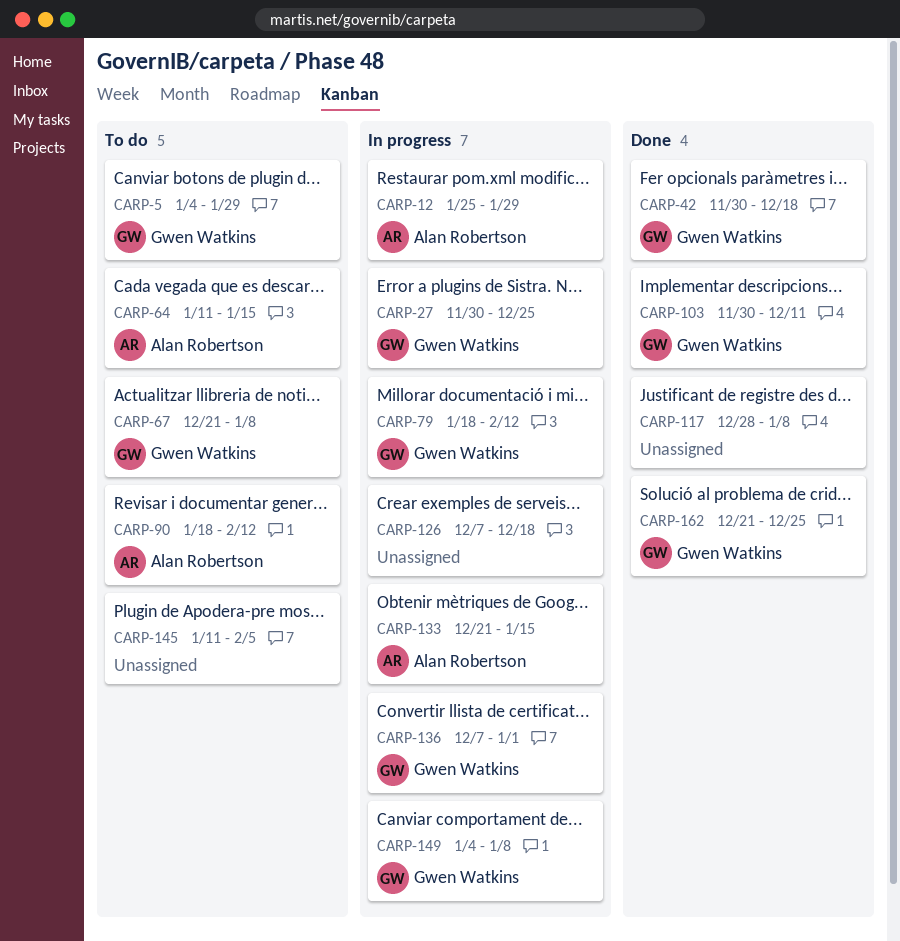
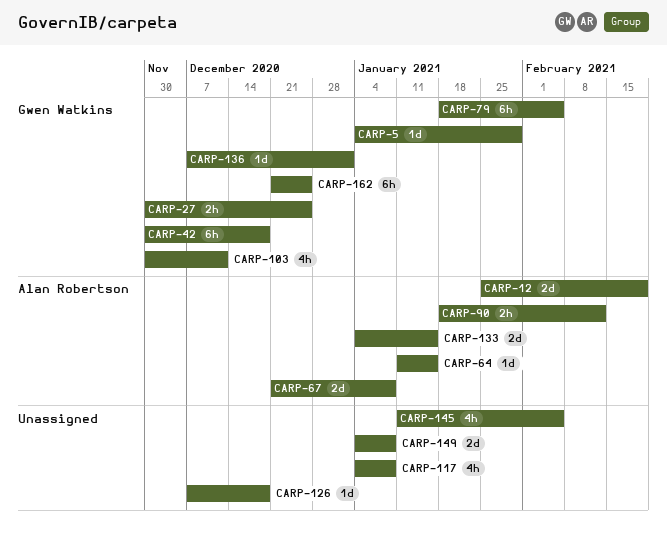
CARP-12, due: Jan 29 -> Feb 19
CARP-67, owner: Gwen Watkins -> Alan Robertson
CARP-79, due: Feb 12 -> Feb 5
CARP-117, start: Dec 28 -> Jan 4
CARP-133, start: Dec 21 -> Jan 4
CARP-149, owner: Gwen Watkins -> none

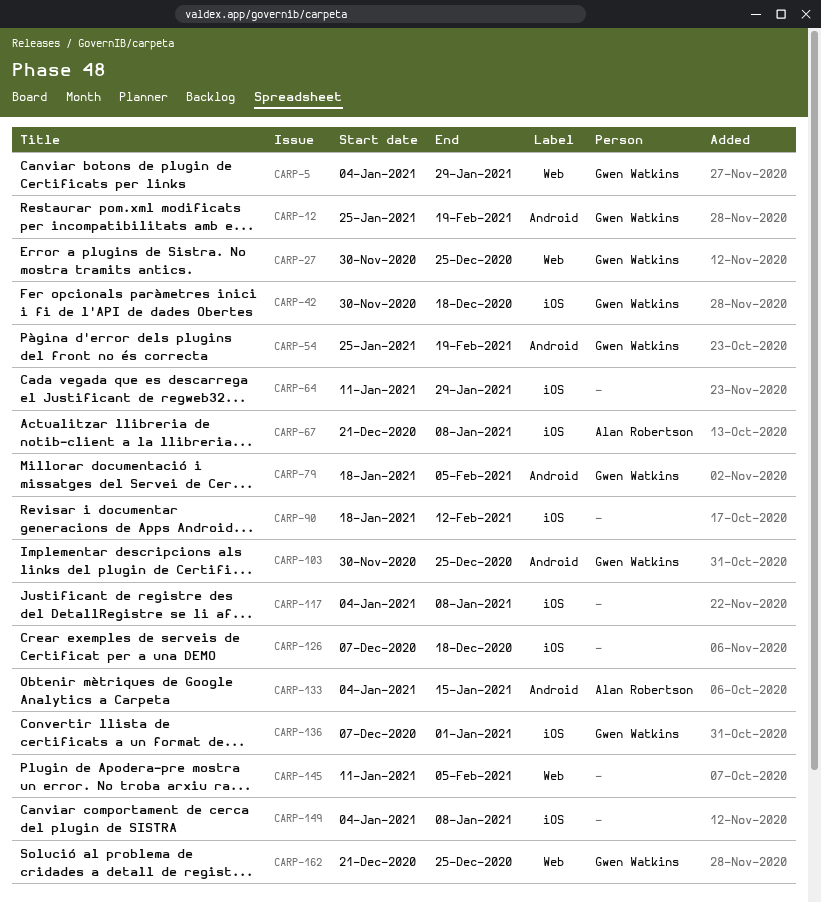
CARP-12, owner: Alan Robertson -> Gwen Watkins
CARP-54: none -> present
CARP-64, owner: Alan Robertson -> none
CARP-64, due: Jan 15 -> Jan 29
CARP-90, owner: Alan Robertson -> none
CARP-103, due: Dec 11 -> Dec 25

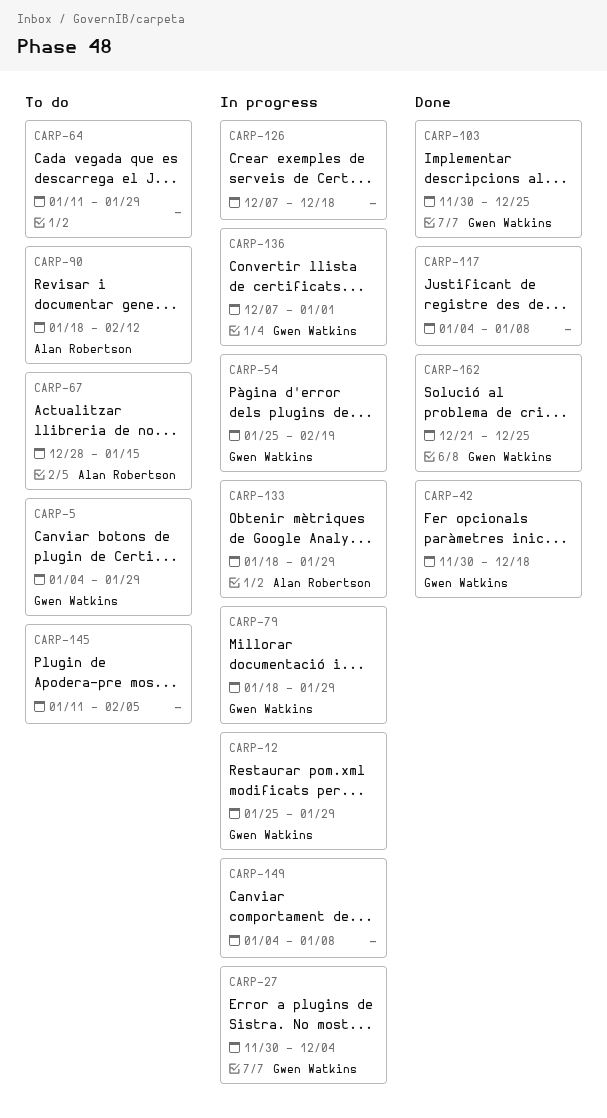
CARP-12, due: Feb 19 -> Jan 29
CARP-27, due: Dec 25 -> Dec 4
CARP-67, start: Dec 21 -> Dec 28
CARP-67, due: Jan 8 -> Jan 15
CARP-79, due: Feb 5 -> Jan 29
CARP-90, owner: none -> Alan Robertson
CARP-133, start: Jan 4 -> Jan 18
CARP-133, due: Jan 15 -> Jan 29

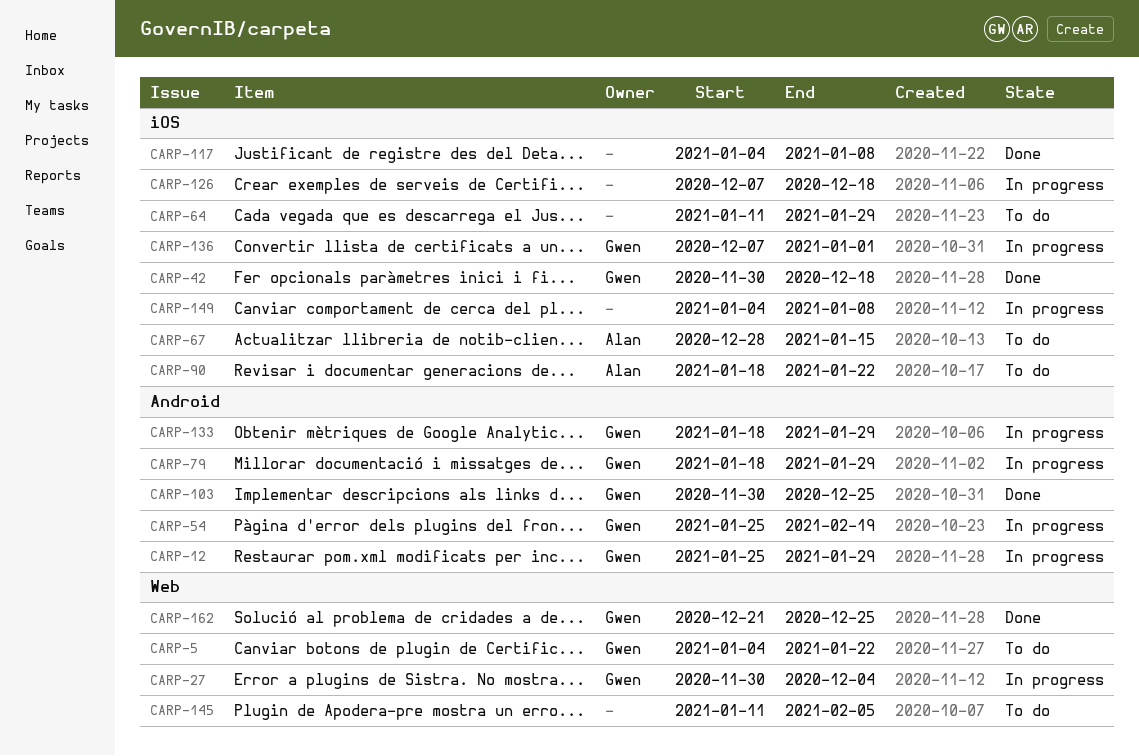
CARP-5, due: Jan 29 -> Jan 22
CARP-90, due: Feb 12 -> Jan 22
CARP-133, owner: Alan Robertson -> Gwen Watkins

